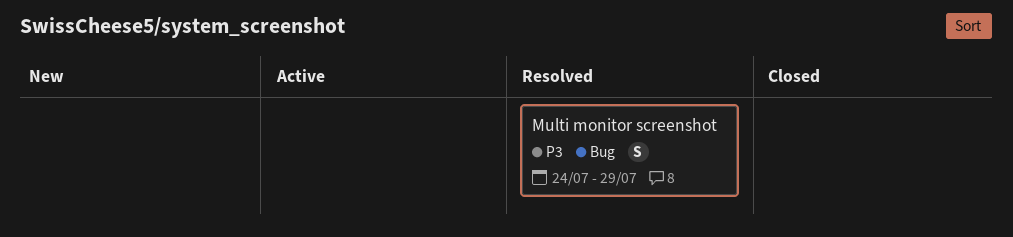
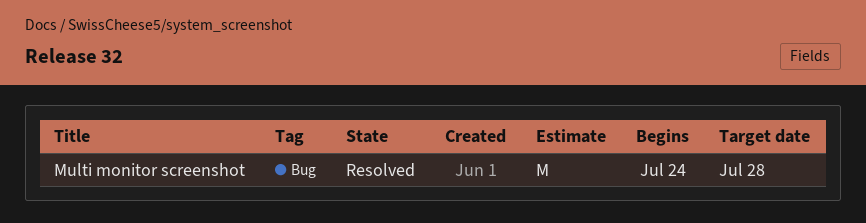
Multi monitor screenshot, estimate: S -> M
Multi monitor screenshot, due: Jul 29 -> Jul 28

